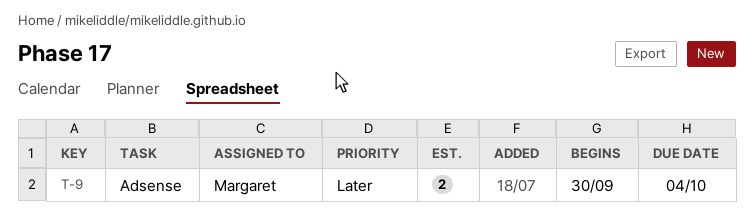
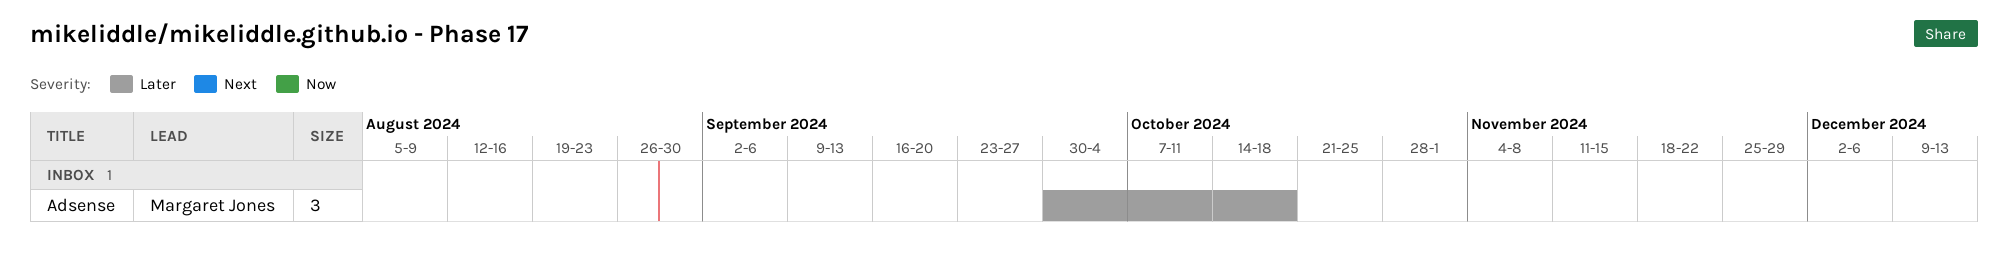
Adsense, estimate: 2 -> 3
Adsense, due: Oct 4 -> Oct 18

